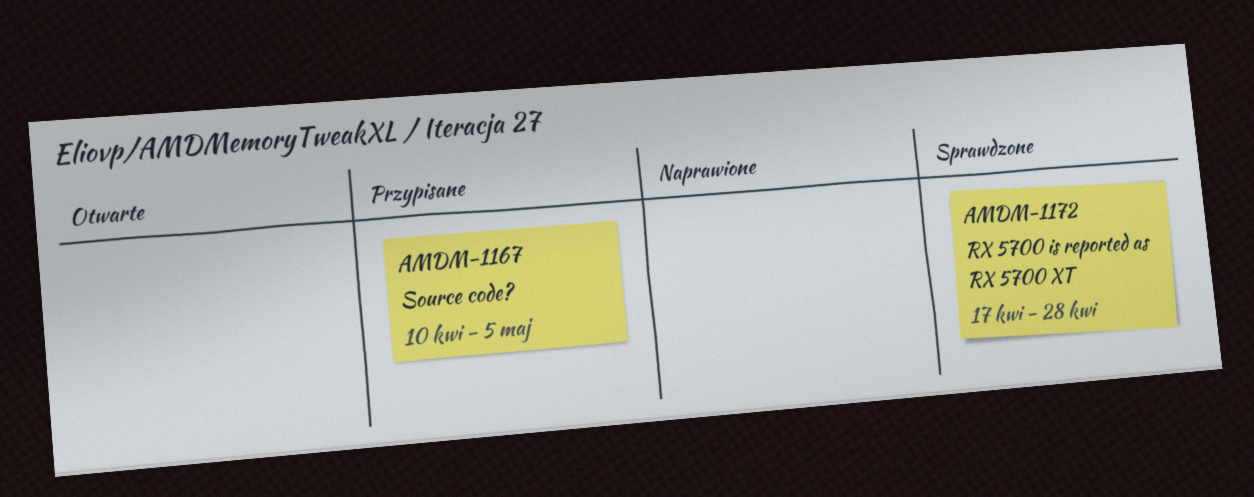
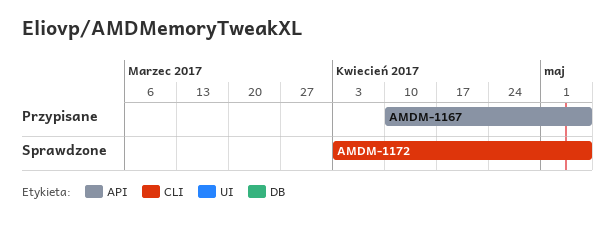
AMDM-1172, start: Apr 17 -> Apr 3
AMDM-1172, due: Apr 28 -> May 5

